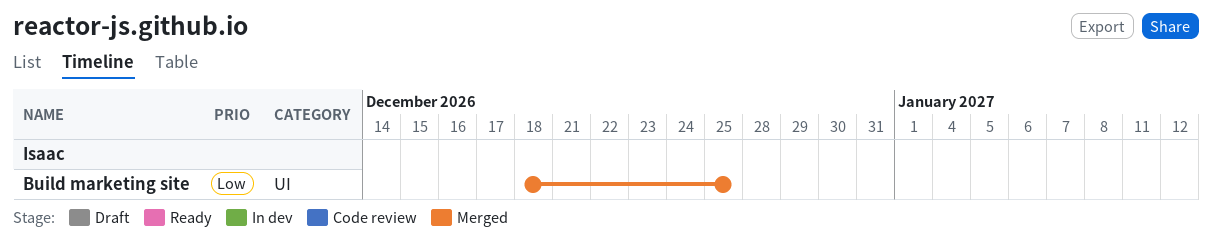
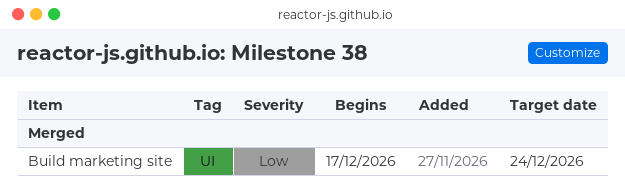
Build marketing site, start: Dec 18 -> Dec 17
Build marketing site, due: Dec 25 -> Dec 24

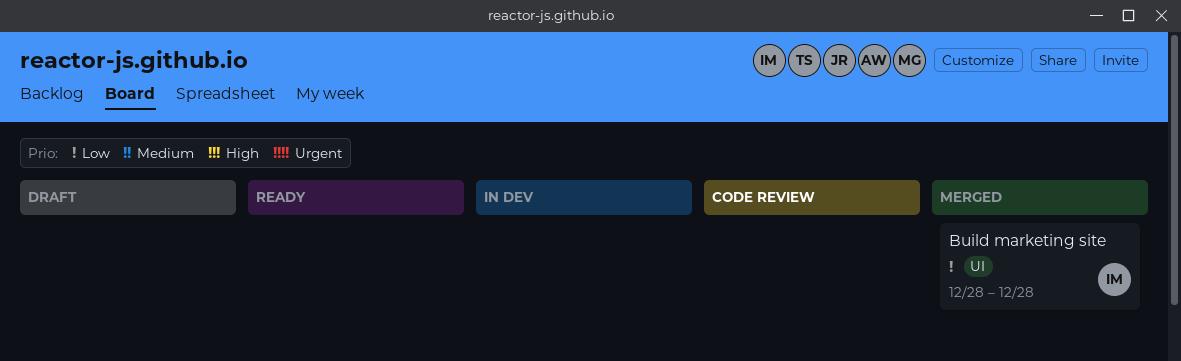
Build marketing site, start: Dec 17 -> Dec 28
Build marketing site, due: Dec 24 -> Dec 28

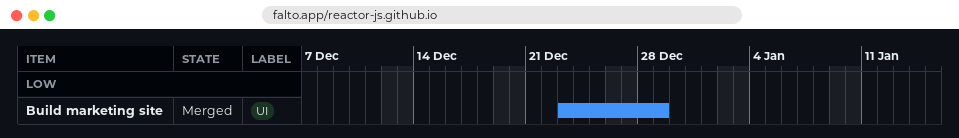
Build marketing site, start: Dec 28 -> Dec 23
Build marketing site, due: Dec 28 -> Dec 29

